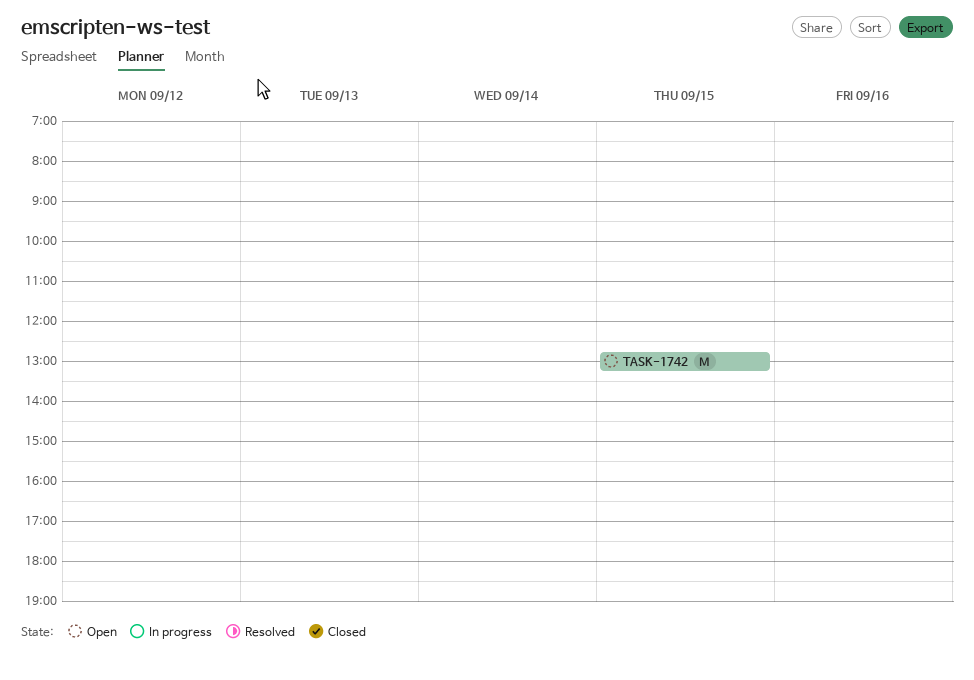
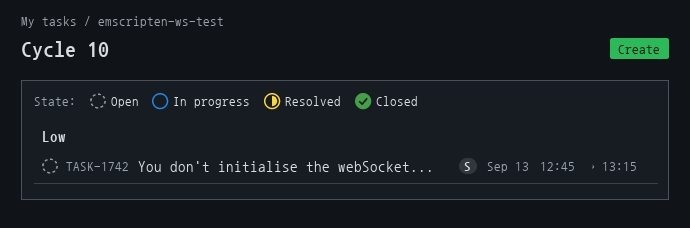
TASK-1742, estimate: M -> S
TASK-1742, day: Sep 15 -> Sep 13

